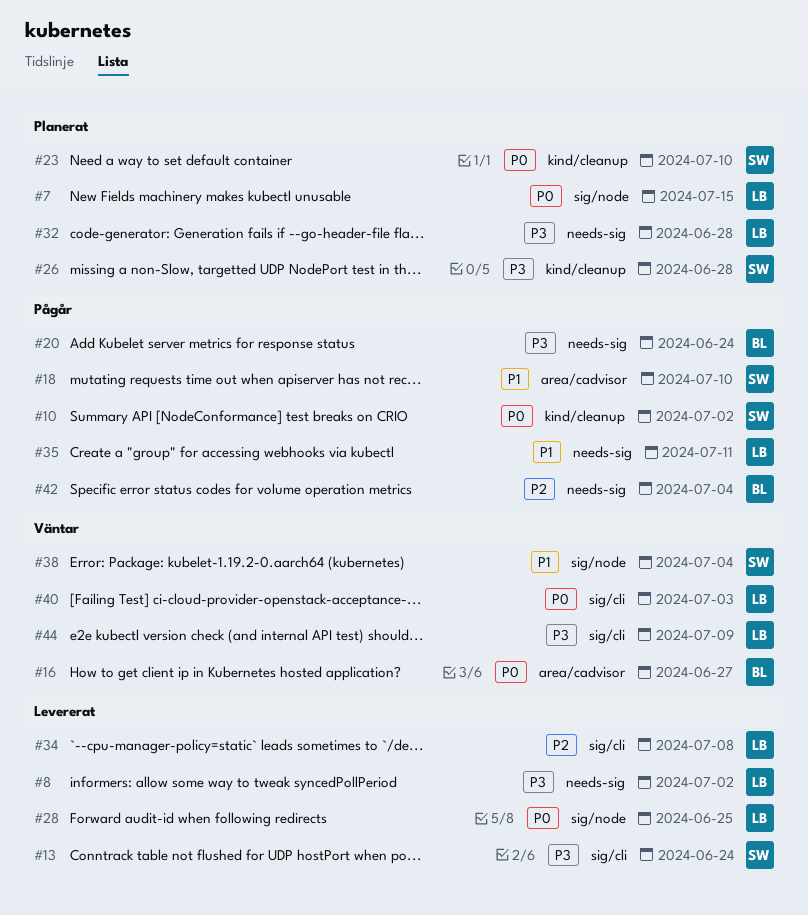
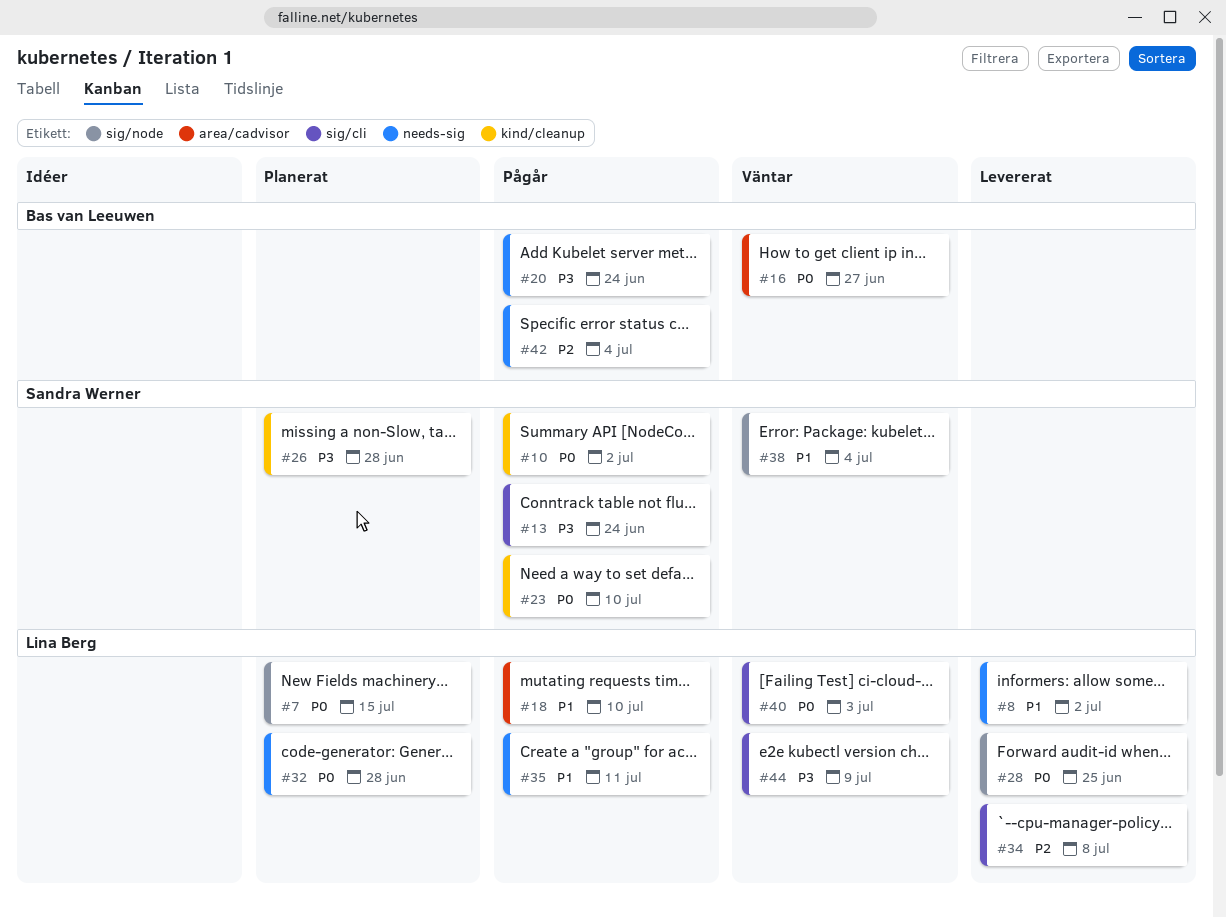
#8, priority: P3 -> P1
#13, status: Levererat -> Pågår
#18, owner: Sandra Werner -> Lina Berg
#23, status: Planerat -> Pågår
#32, priority: P3 -> P0

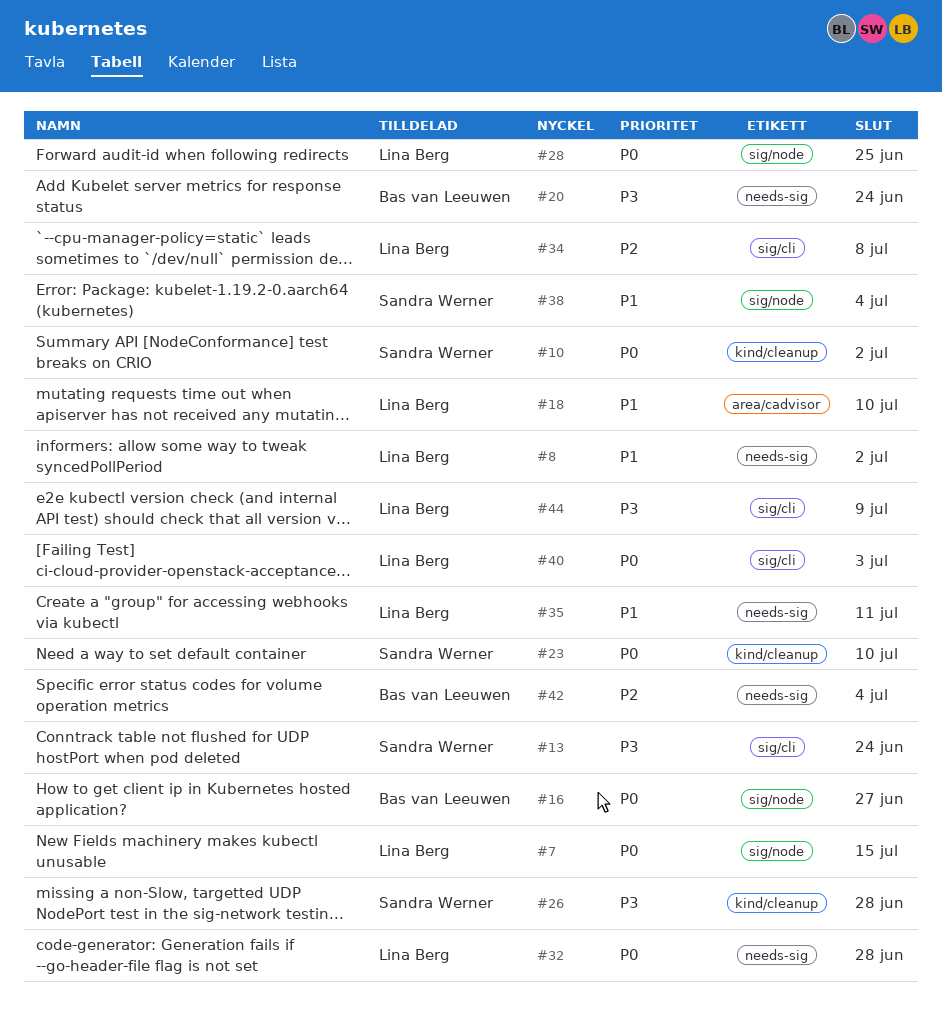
#16, label: area/cadvisor -> sig/node

